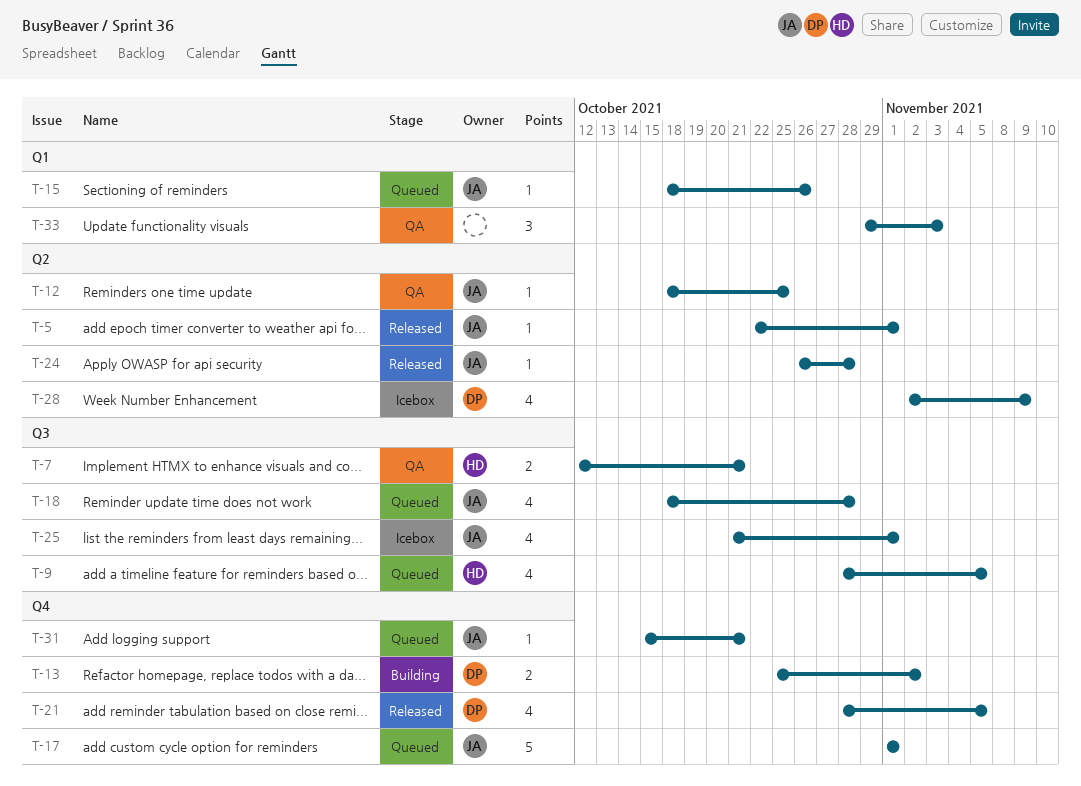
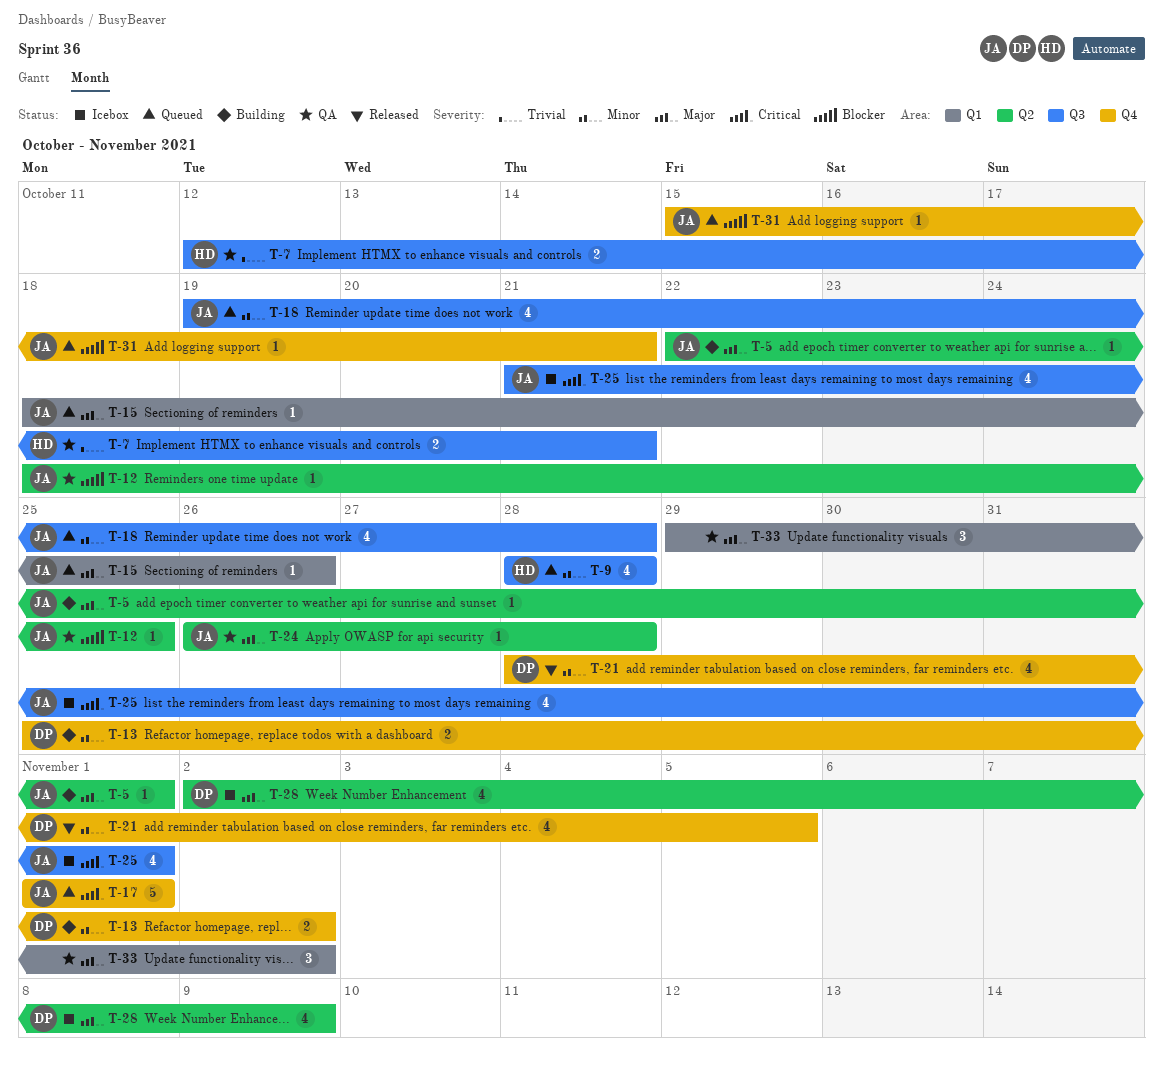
T-5, status: Released -> Building
T-9, due: Nov 5 -> Oct 28
T-18, start: Oct 18 -> Oct 19
T-24, status: Released -> QA
T-33, due: Nov 3 -> Nov 2

